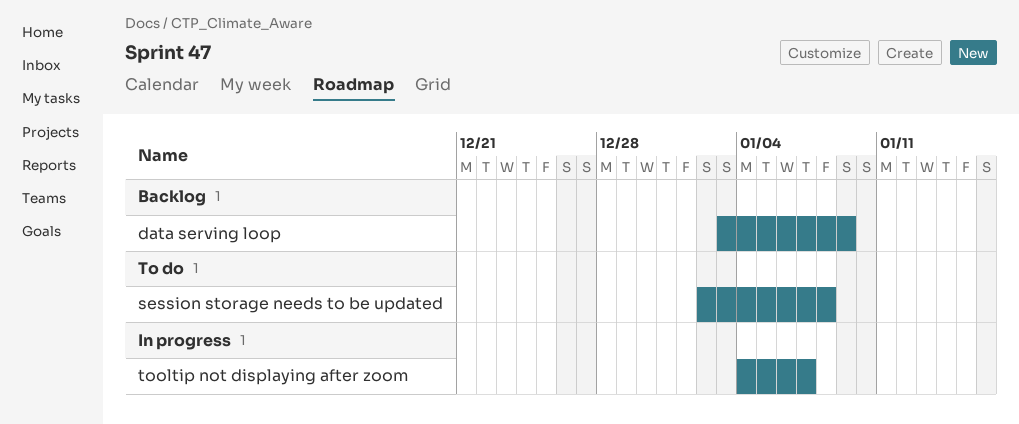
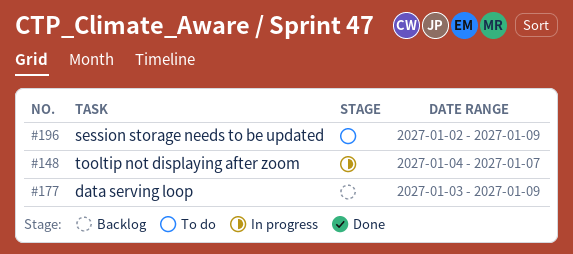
session storage needs to be updated, due: Jan 8 -> Jan 9

